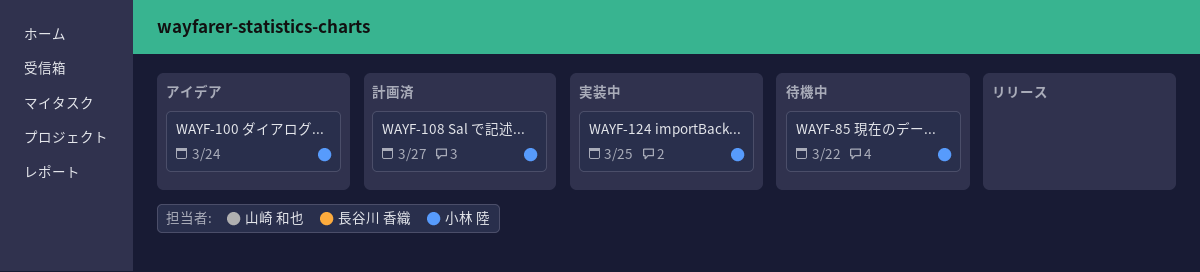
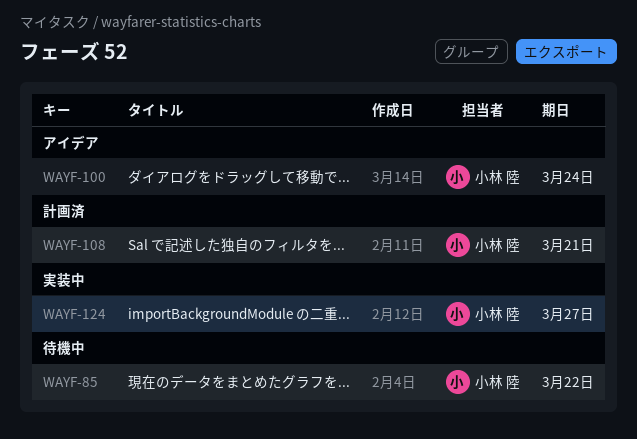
WAYF-108, due: Mar 27 -> Mar 21
WAYF-124, due: Mar 25 -> Mar 27

